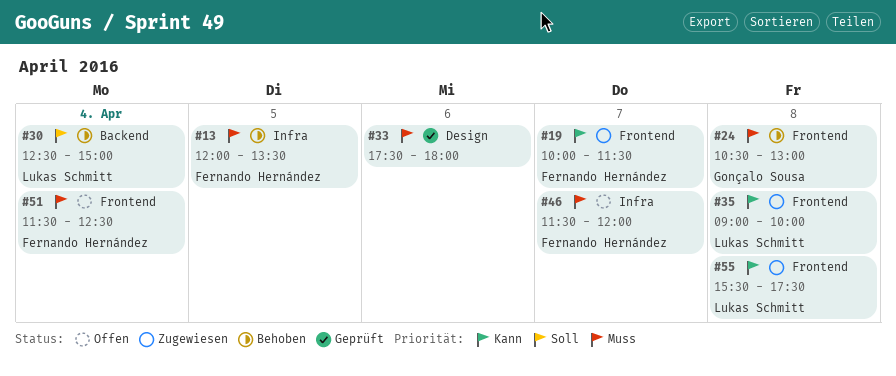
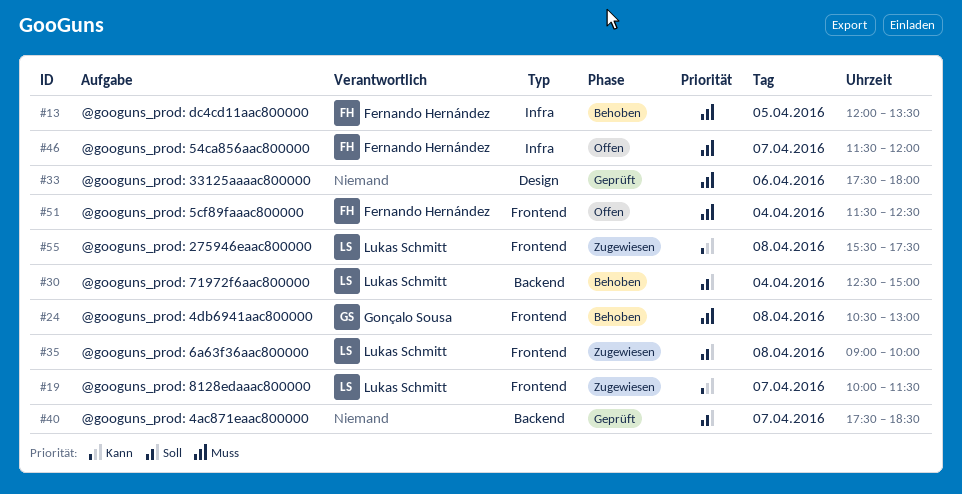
#19, owner: Fernando Hernández -> Lukas Schmitt
#35, priority: Kann -> Soll
#40: none -> present

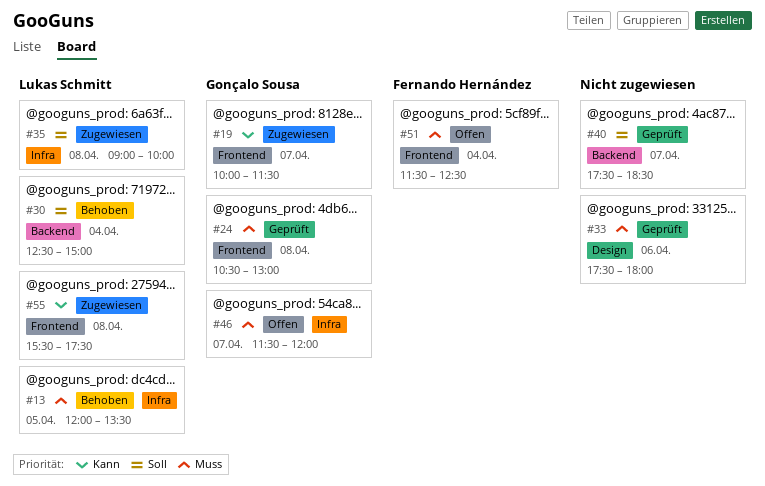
#13, owner: Fernando Hernández -> Lukas Schmitt
#19, owner: Lukas Schmitt -> Gonçalo Sousa
#24, status: Behoben -> Geprüft
#35, label: Frontend -> Infra
#46, owner: Fernando Hernández -> Gonçalo Sousa

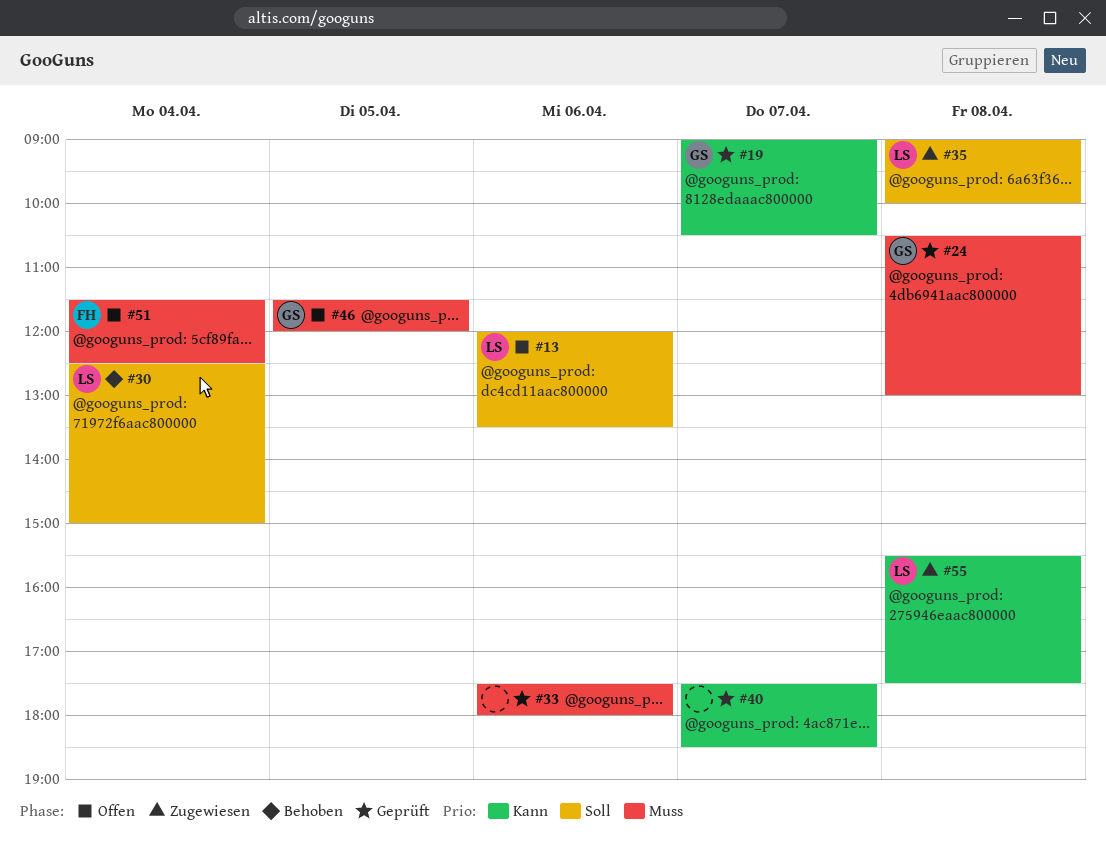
#13, status: Behoben -> Offen
#13, priority: Muss -> Soll
#13, day: Apr 5 -> Apr 6
#19, status: Zugewiesen -> Geprüft
#19, begins: 10:00 -> 09:00
#19, ends: 11:30 -> 10:30
#40, priority: Soll -> Kann
#46, day: Apr 7 -> Apr 5

